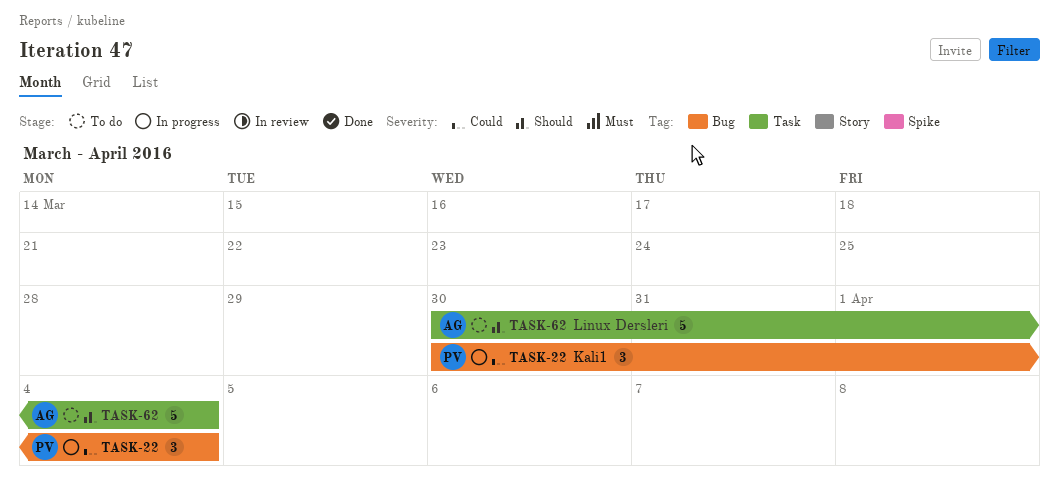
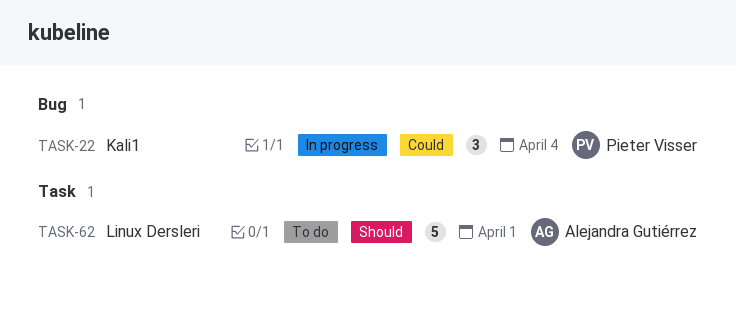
TASK-62, due: Apr 4 -> Apr 1

